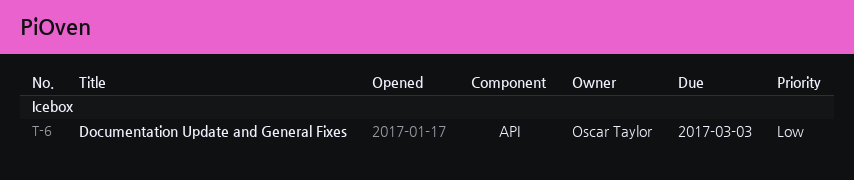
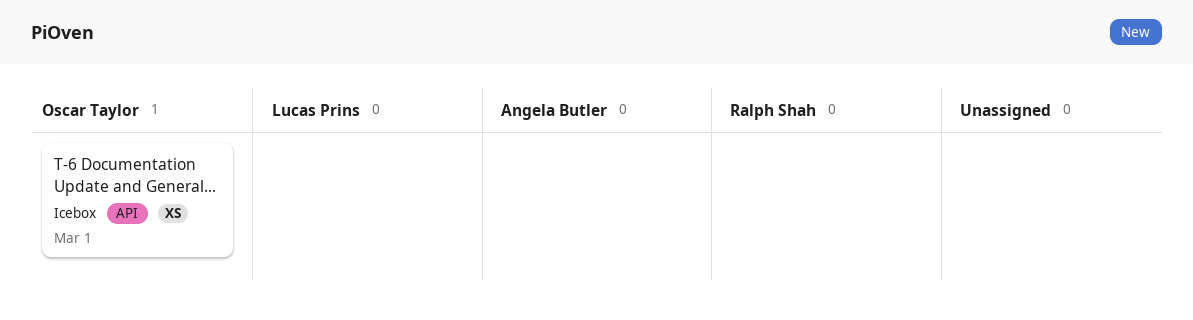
T-6, due: Mar 3 -> Mar 1

